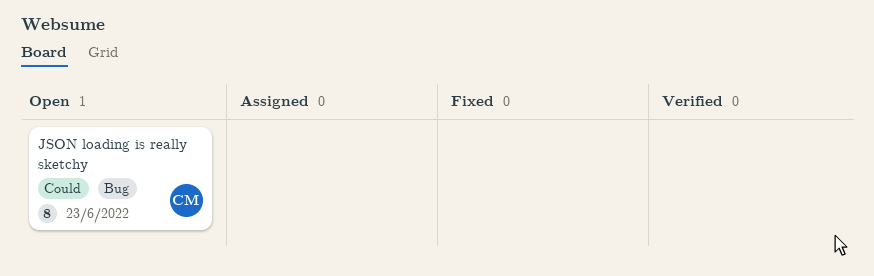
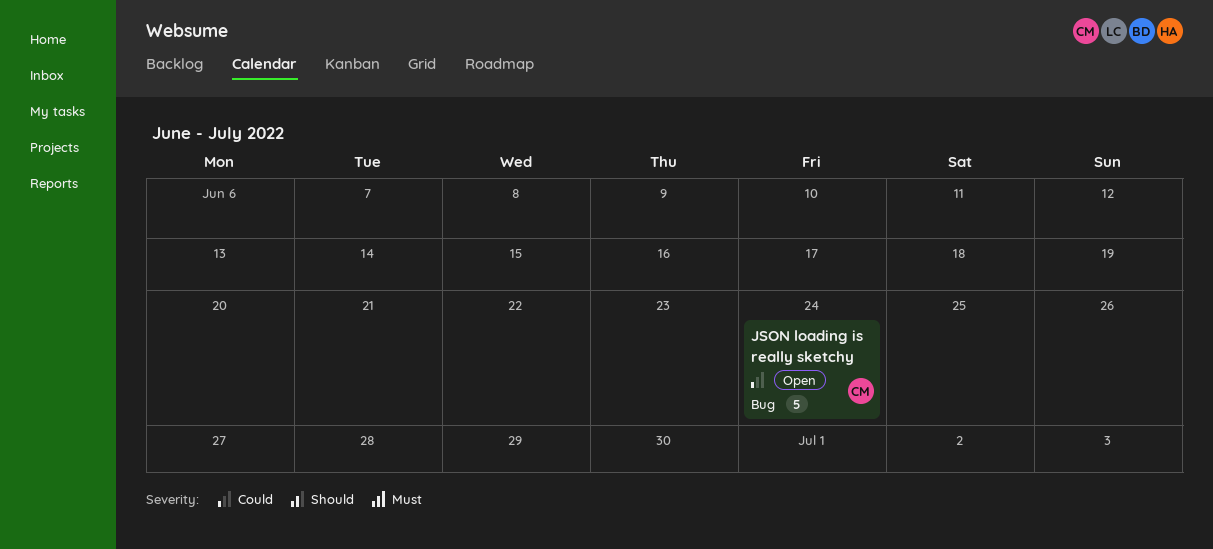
JSON loading is really sketchy, estimate: 8 -> 5
JSON loading is really sketchy, due: Jun 23 -> Jun 24

